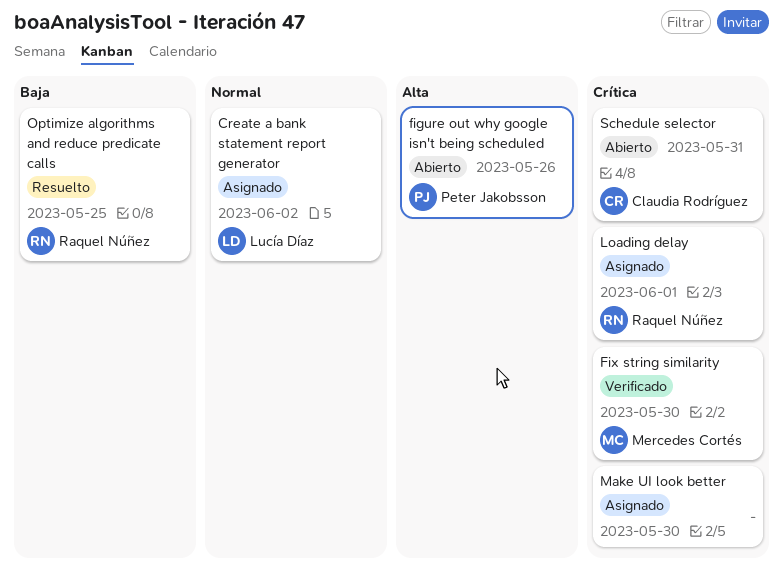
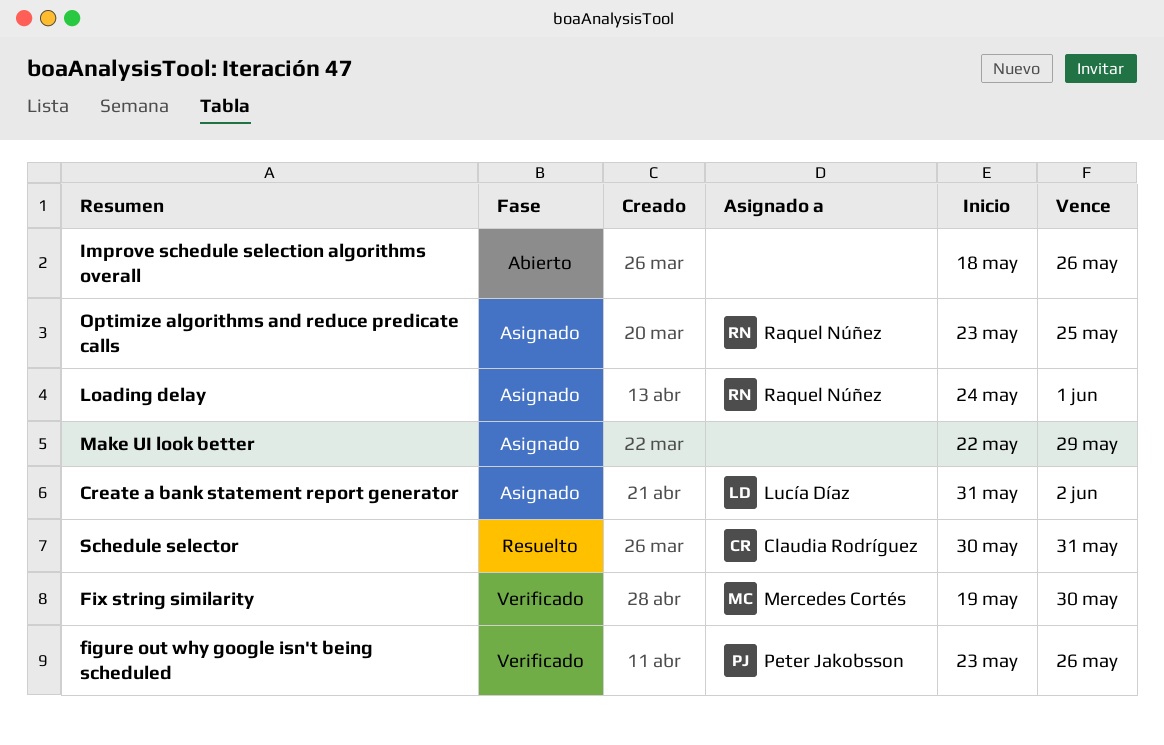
figure out why google isn't being scheduled, status: Abierto -> Verificado
Improve schedule selection algorithms overall: none -> present
Make UI look better, due: May 30 -> May 29
Optimize algorithms and reduce predicate calls, status: Resuelto -> Asignado
Schedule selector, status: Abierto -> Resuelto

